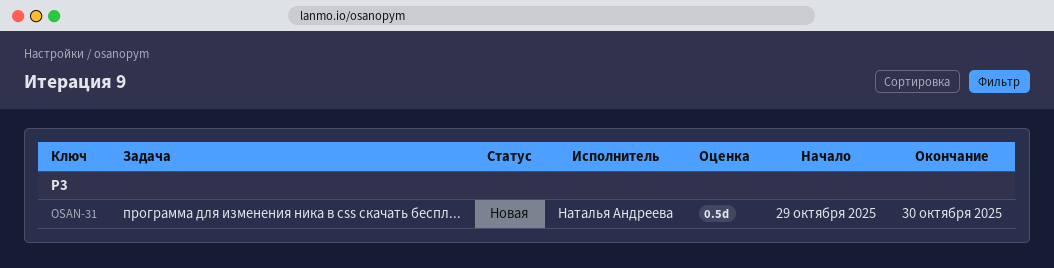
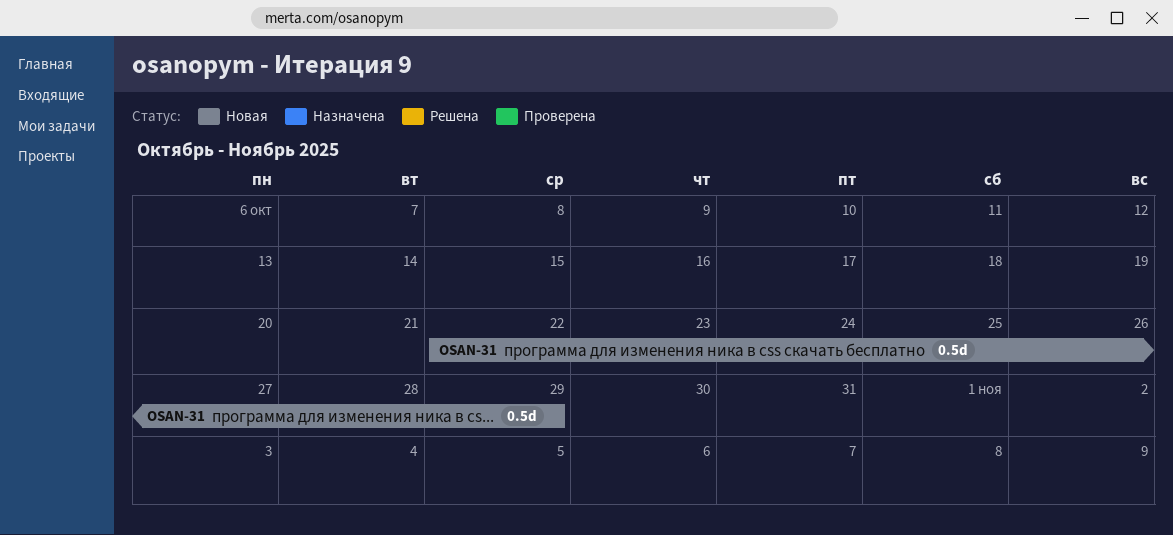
OSAN-31, start: Oct 29 -> Oct 22
OSAN-31, due: Oct 30 -> Oct 29

